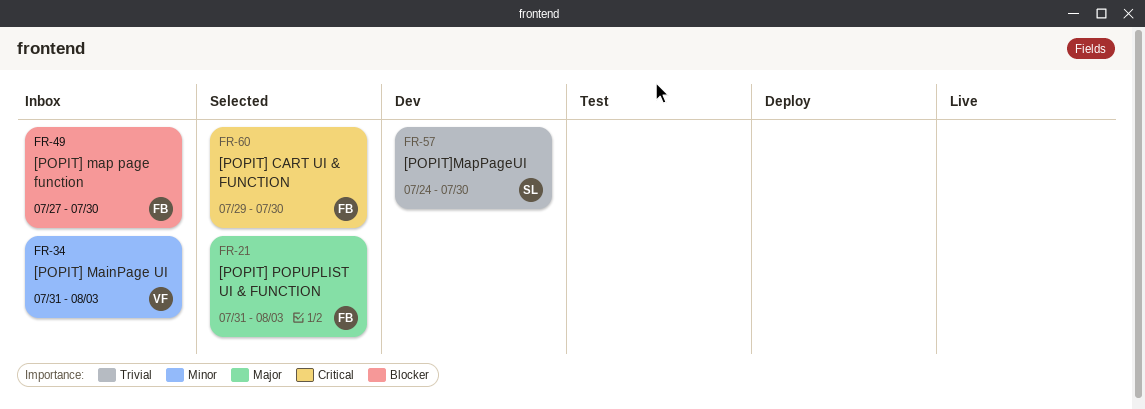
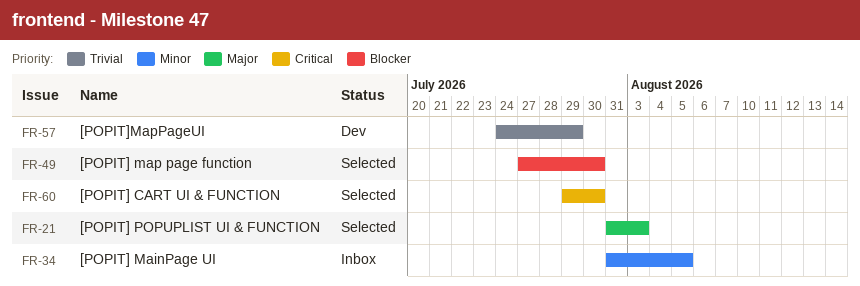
FR-34, due: Aug 3 -> Aug 5
FR-49, status: Inbox -> Selected
FR-57, due: Jul 30 -> Jul 29

